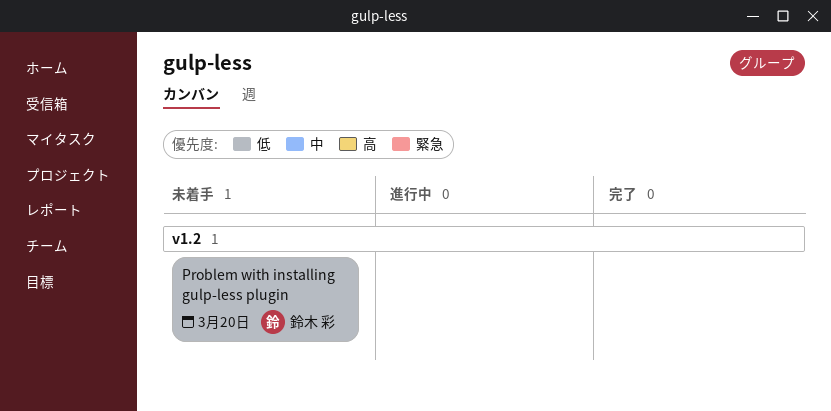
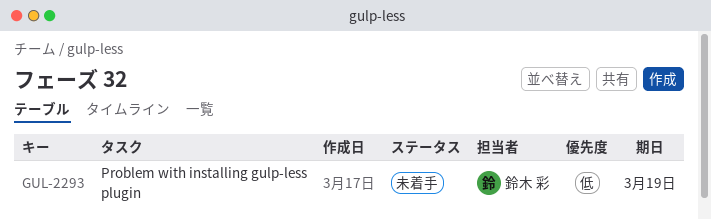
Problem with installing gulp-less plugin, due: Mar 20 -> Mar 19

